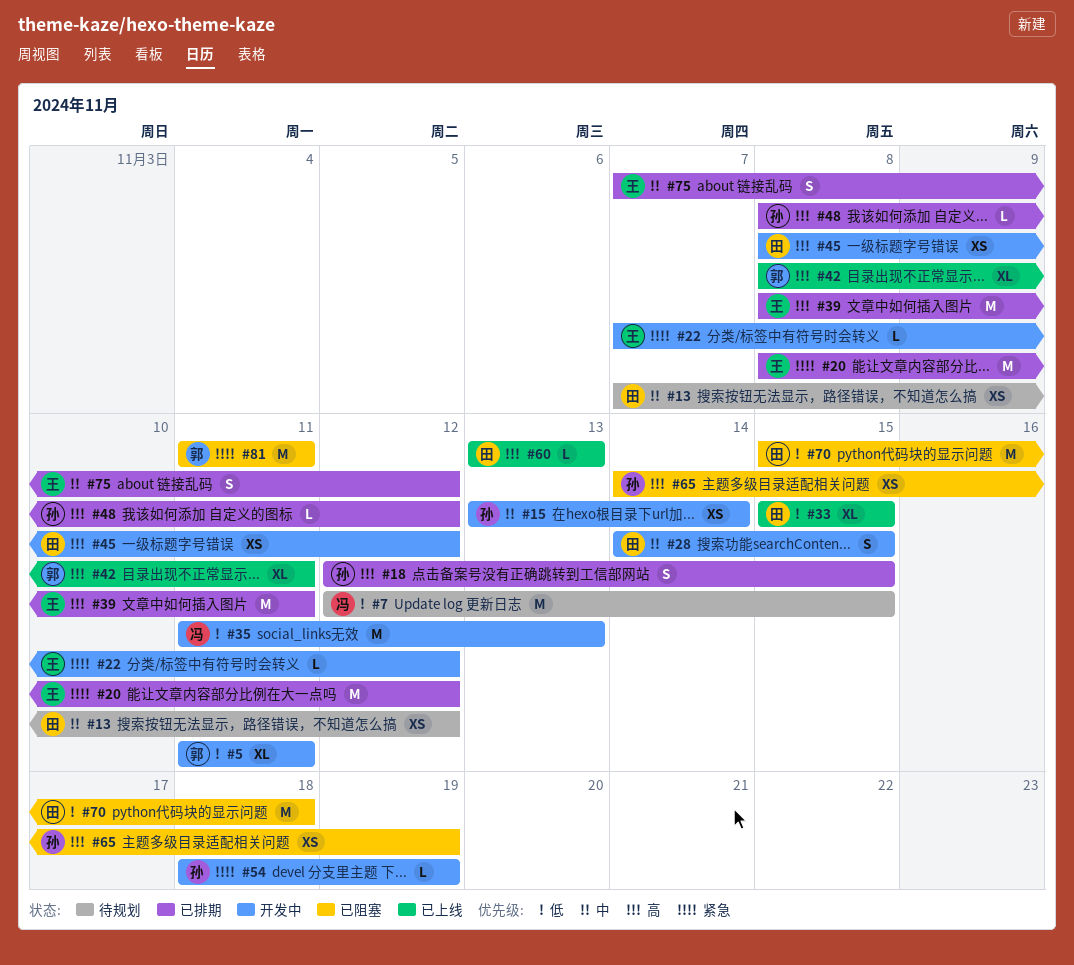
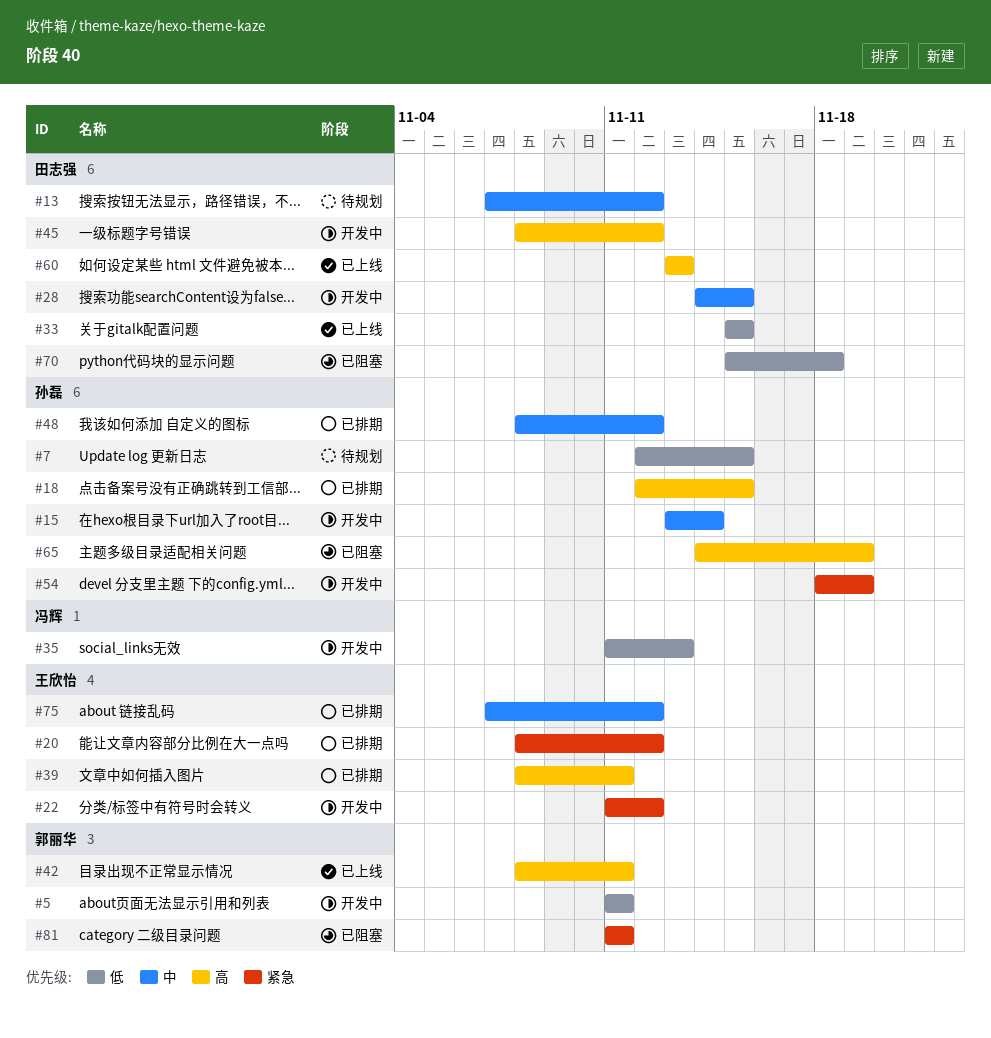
#7, owner: 冯辉 -> 孙磊
#22, start: Nov 7 -> Nov 11
#48, priority: 高 -> 中

